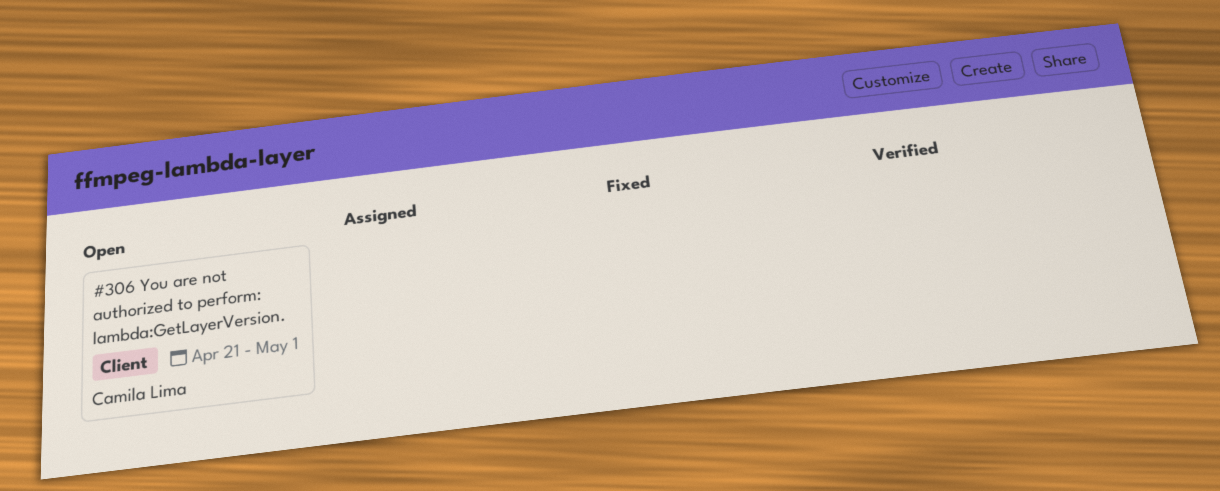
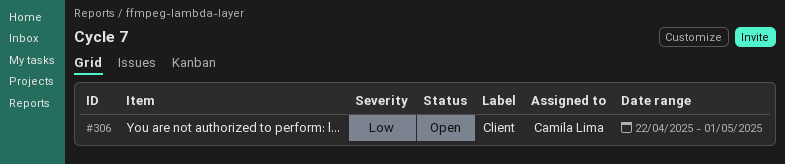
#306, start: Apr 21 -> Apr 22

